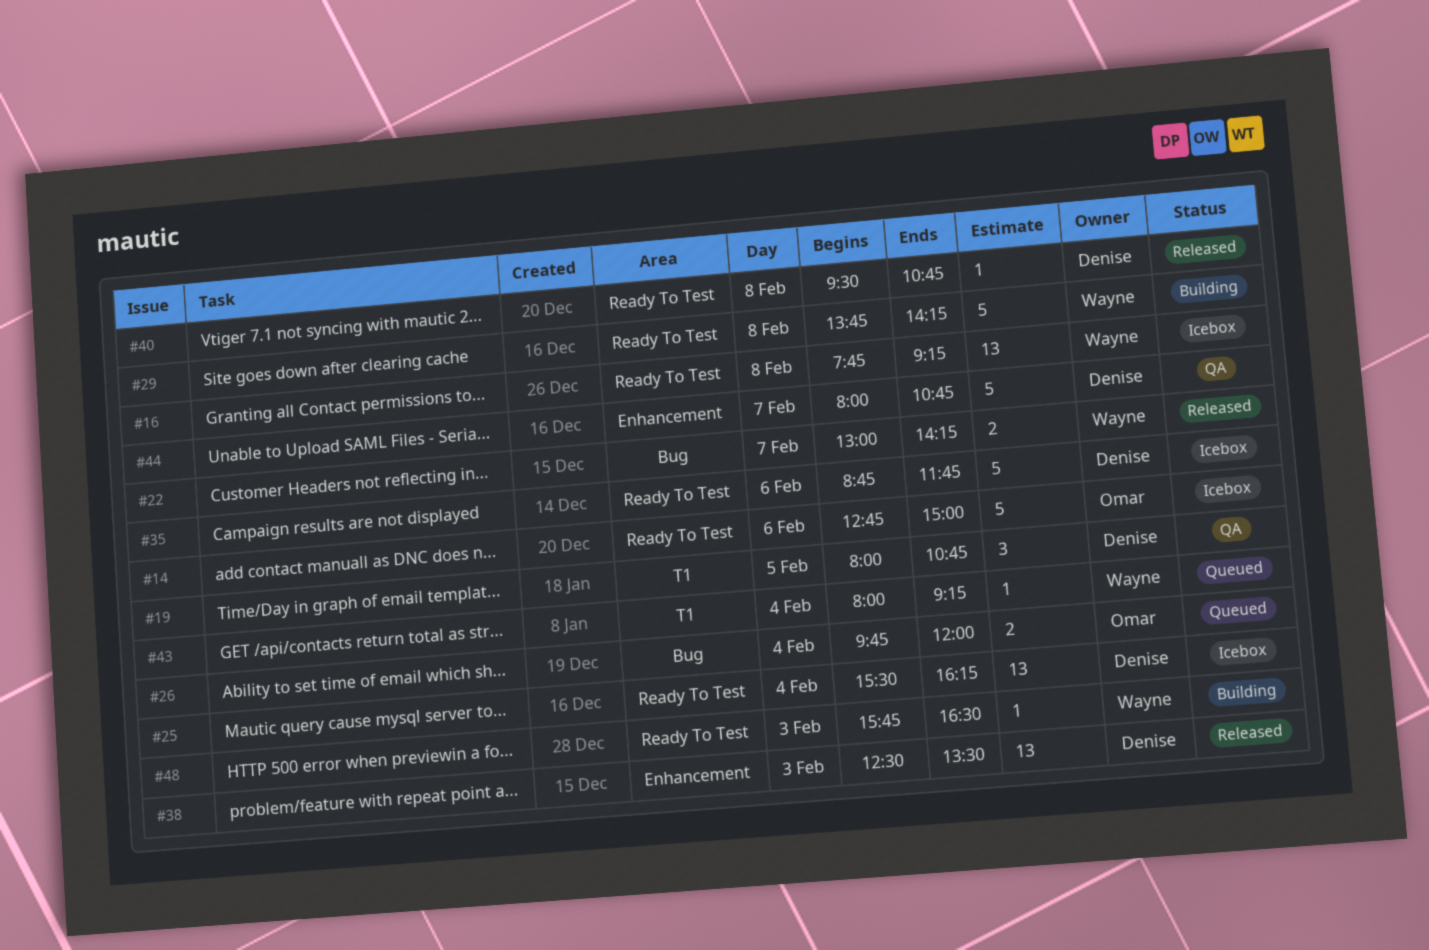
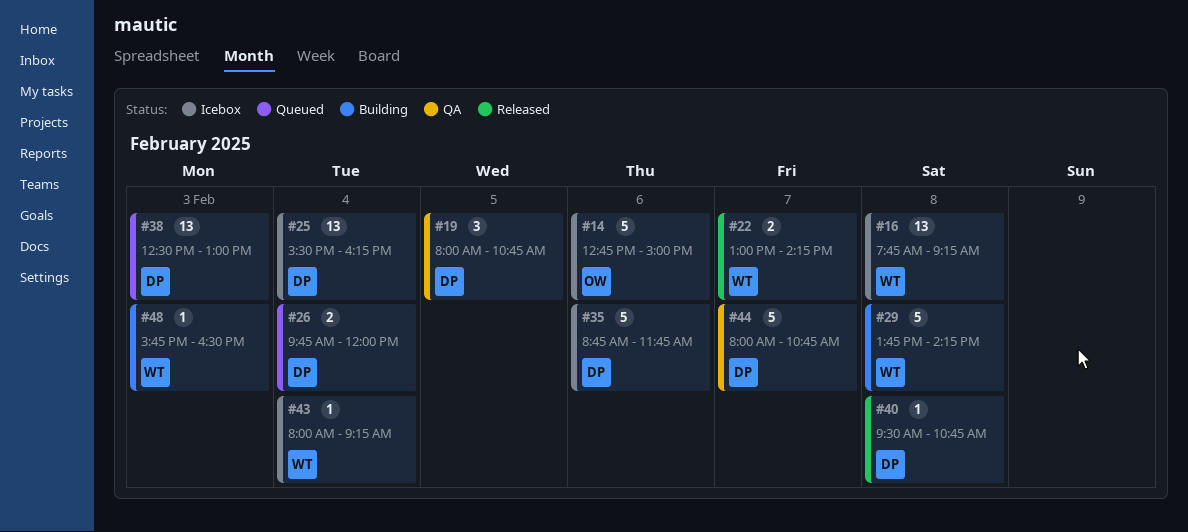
#26, owner: Omar -> Denise
#38, status: Released -> Queued
#38, ends: 13:30 -> 13:00
#43, status: Queued -> Icebox

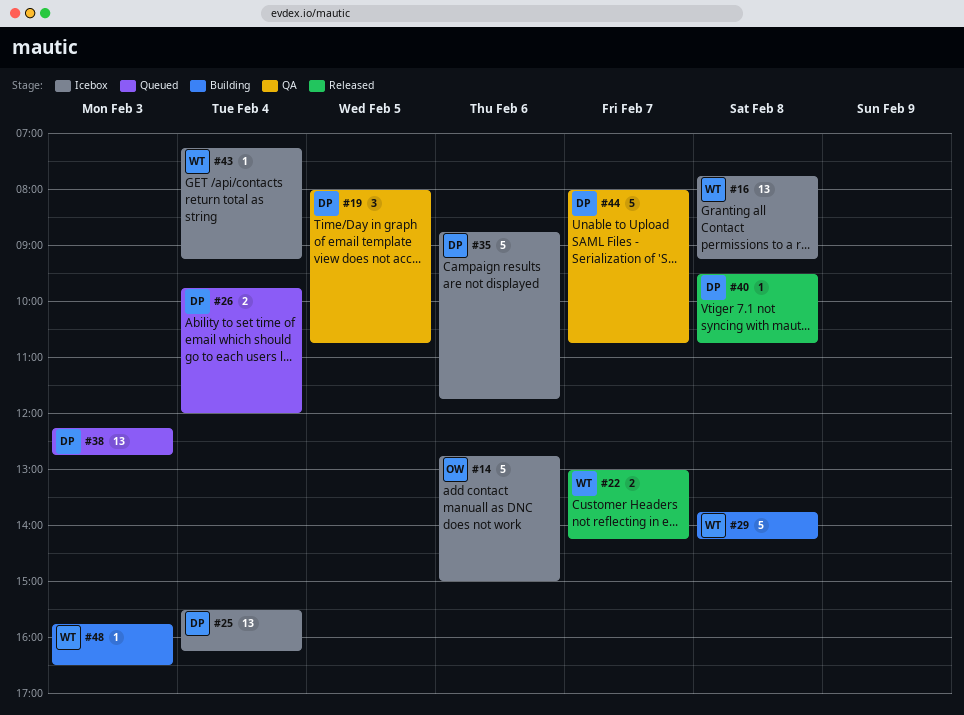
#38, begins: 12:30 -> 12:15
#38, ends: 13:00 -> 12:45
#43, begins: 08:00 -> 07:15

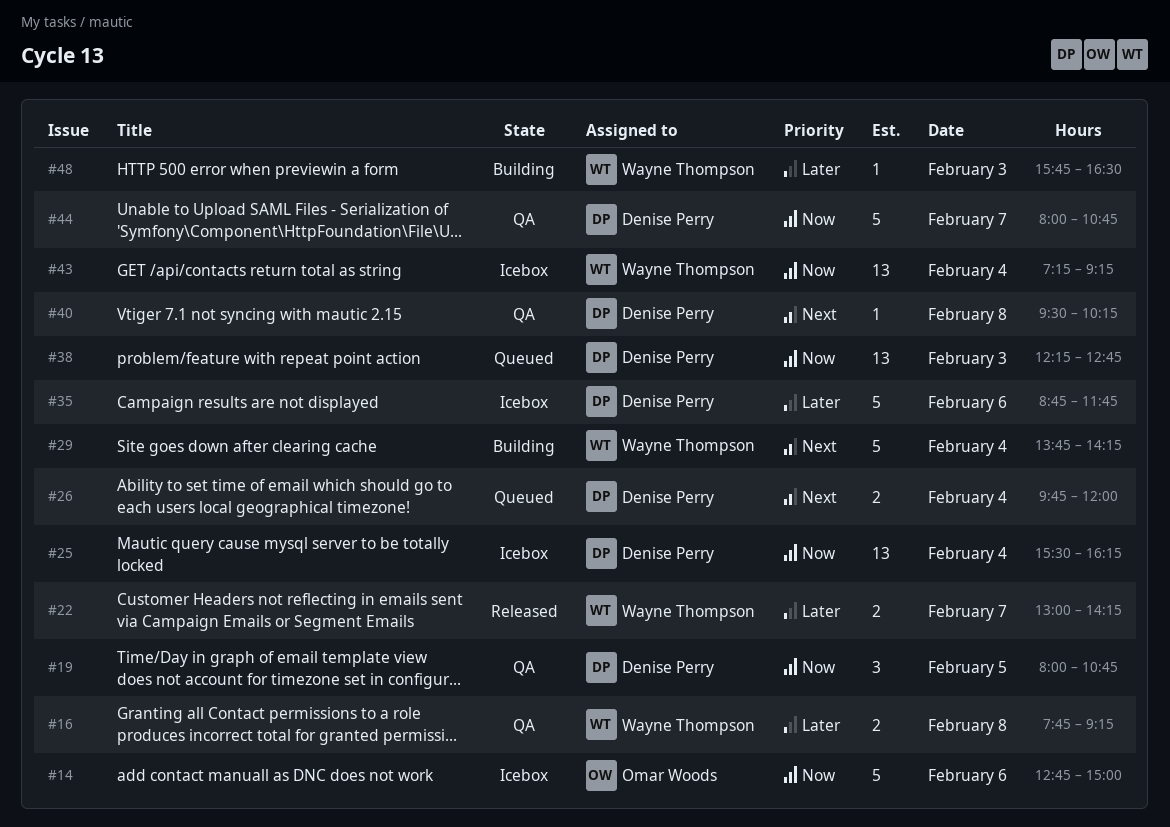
#16, status: Icebox -> QA
#16, estimate: 13 -> 2
#29, day: Feb 8 -> Feb 4
#40, status: Released -> QA
#40, ends: 10:45 -> 10:15
#43, estimate: 1 -> 13

